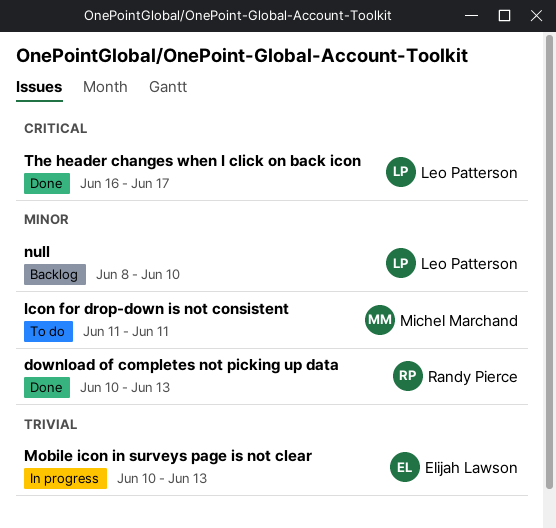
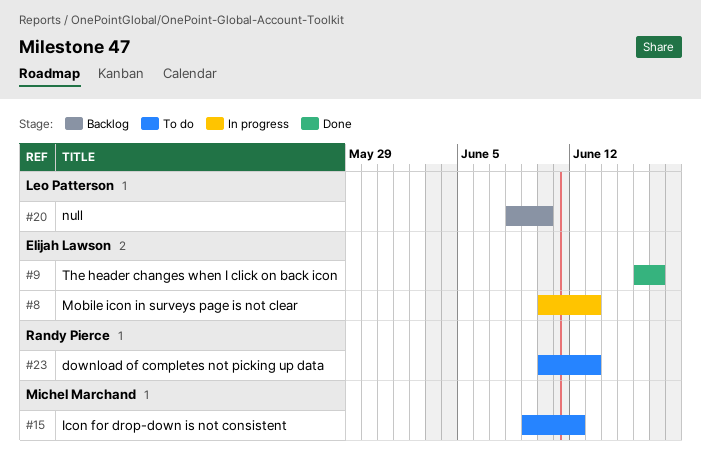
download of completes not picking up data, status: Done -> To do
Icon for drop-down is not consistent, start: Jun 11 -> Jun 9
Icon for drop-down is not consistent, due: Jun 11 -> Jun 12
The header changes when I click on back icon, owner: Leo Patterson -> Elijah Lawson

